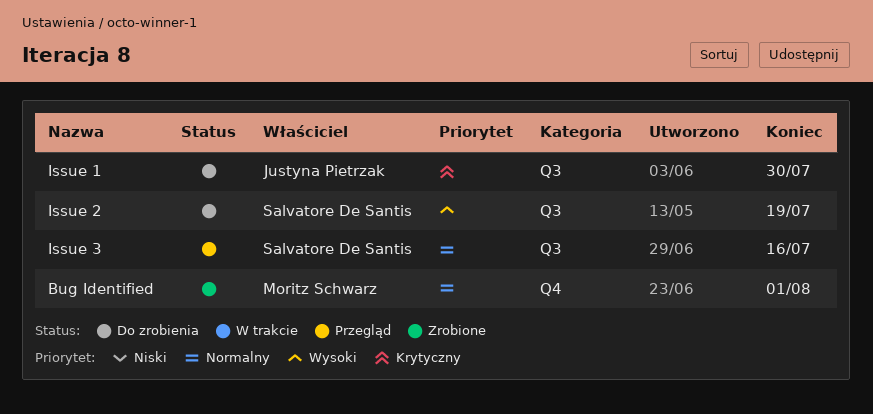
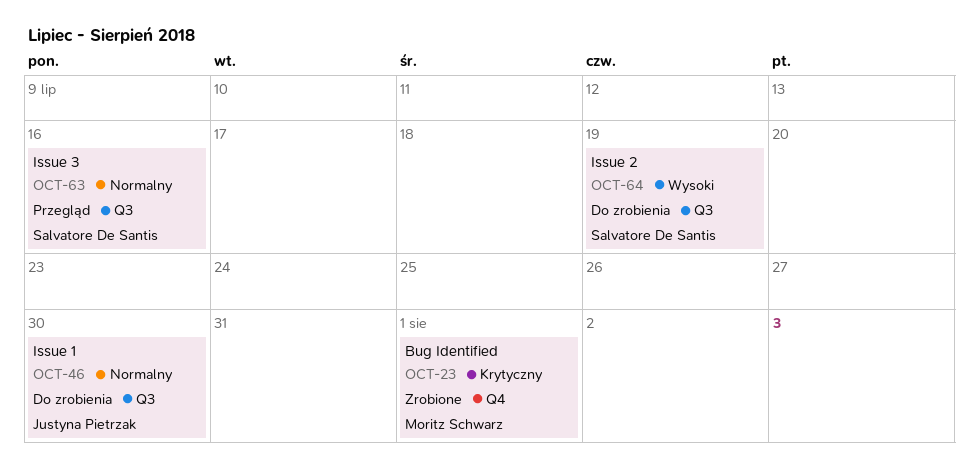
Bug Identified, priority: Normalny -> Krytyczny
Issue 1, priority: Krytyczny -> Normalny

